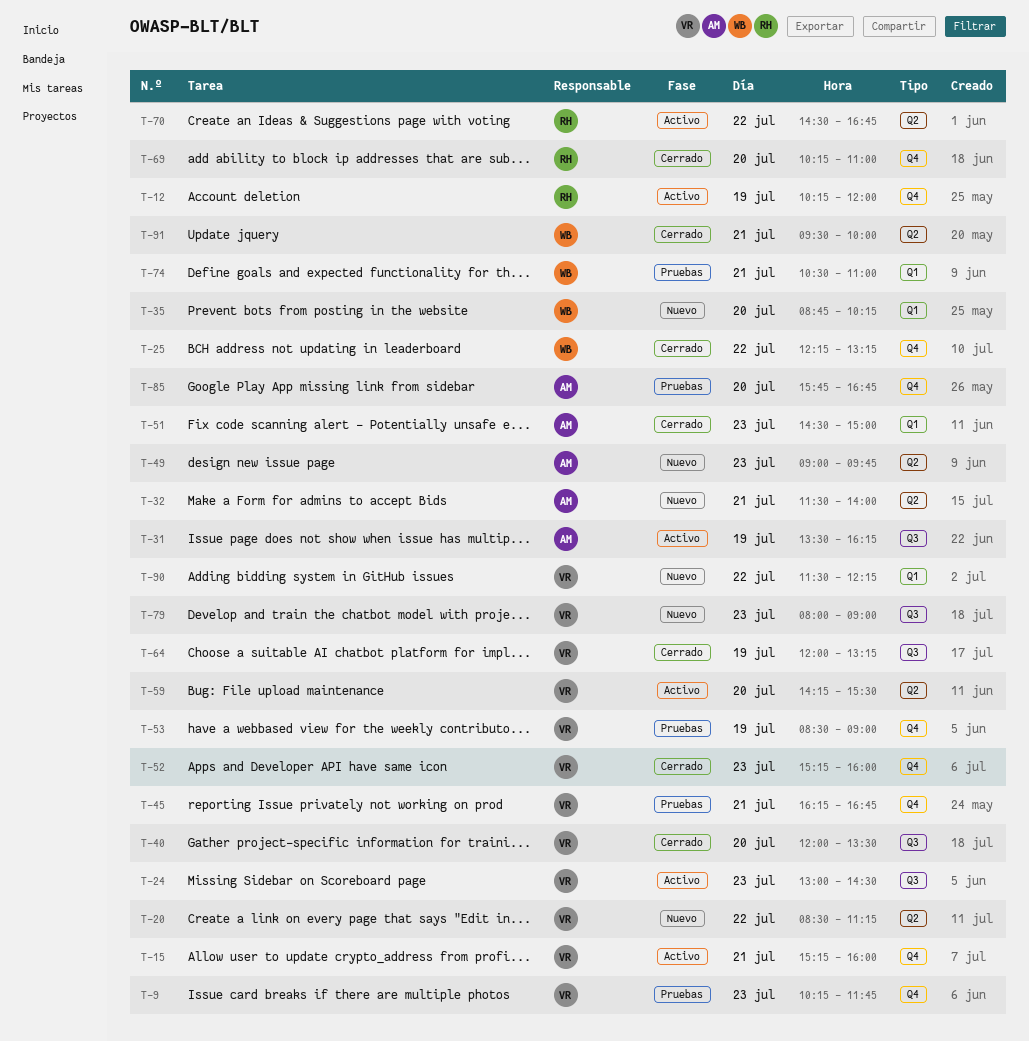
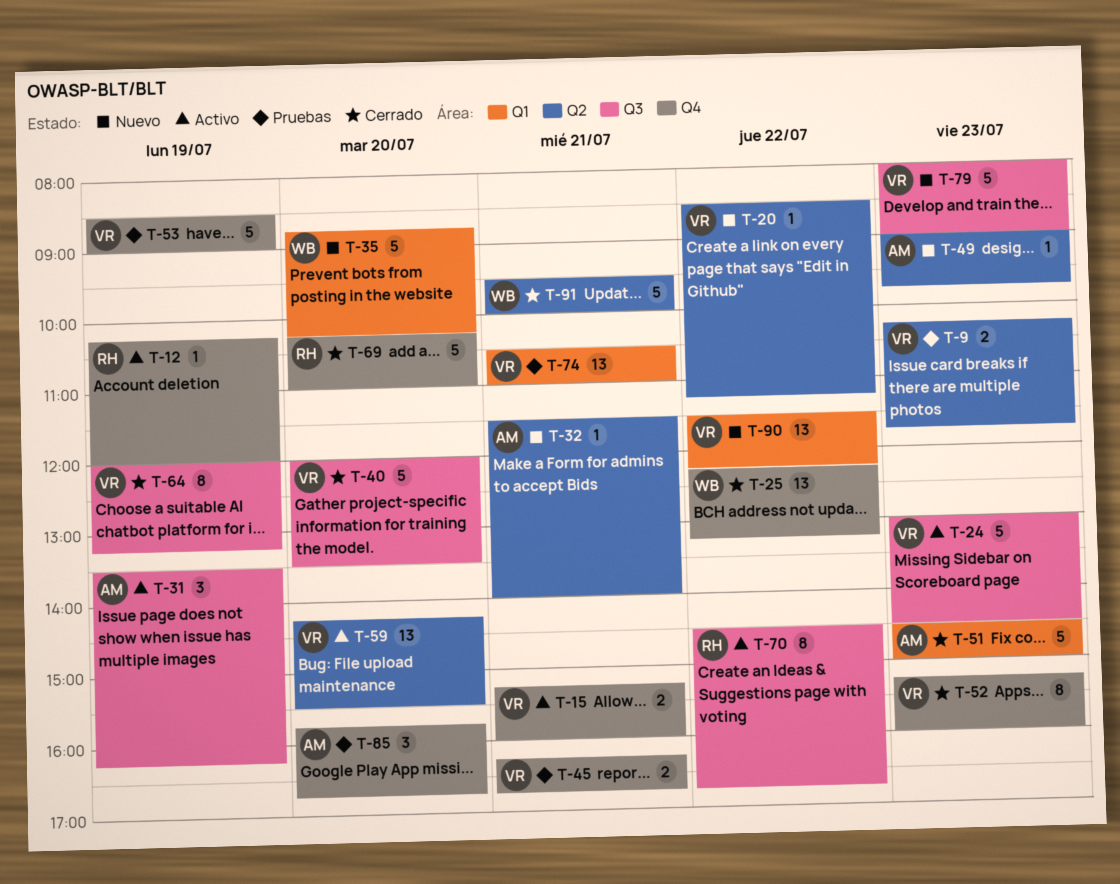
T-9, label: Q4 -> Q2
T-70, label: Q2 -> Q3
T-74, owner: WB -> VR

